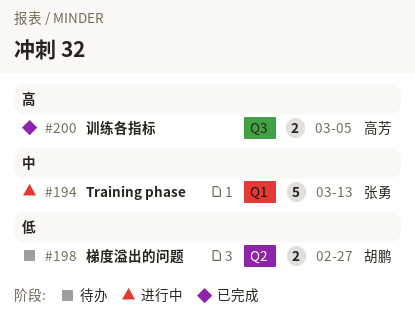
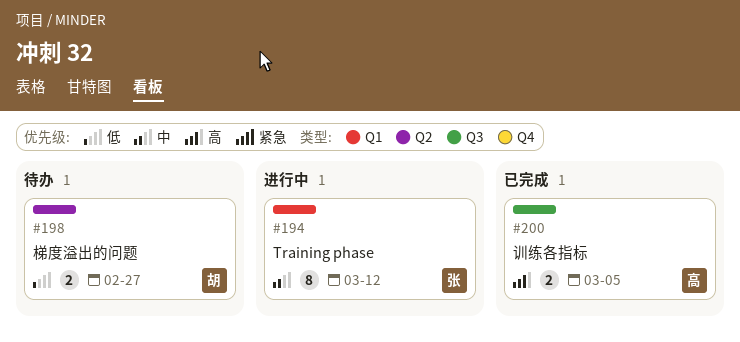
#194, estimate: 5 -> 8
#194, due: Mar 13 -> Mar 12

